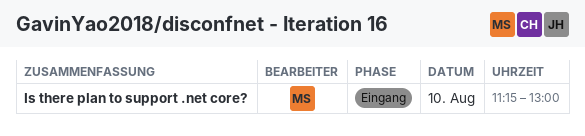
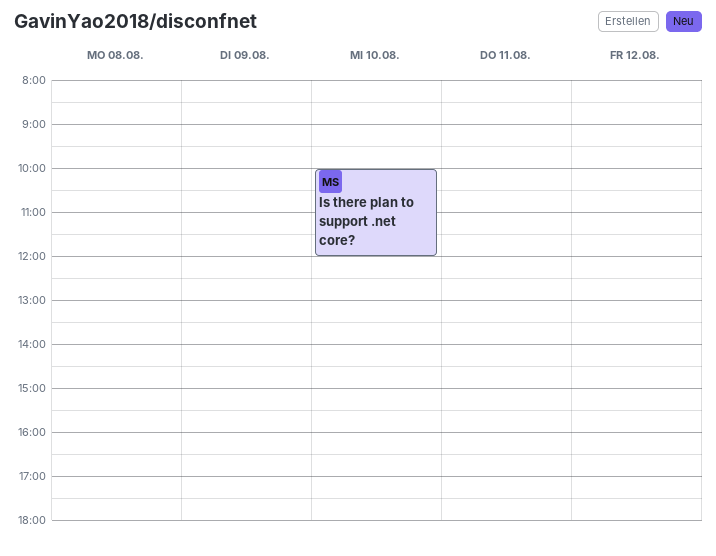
Is there plan to support .net core?, begins: 11:15 -> 10:00
Is there plan to support .net core?, ends: 13:00 -> 12:00

